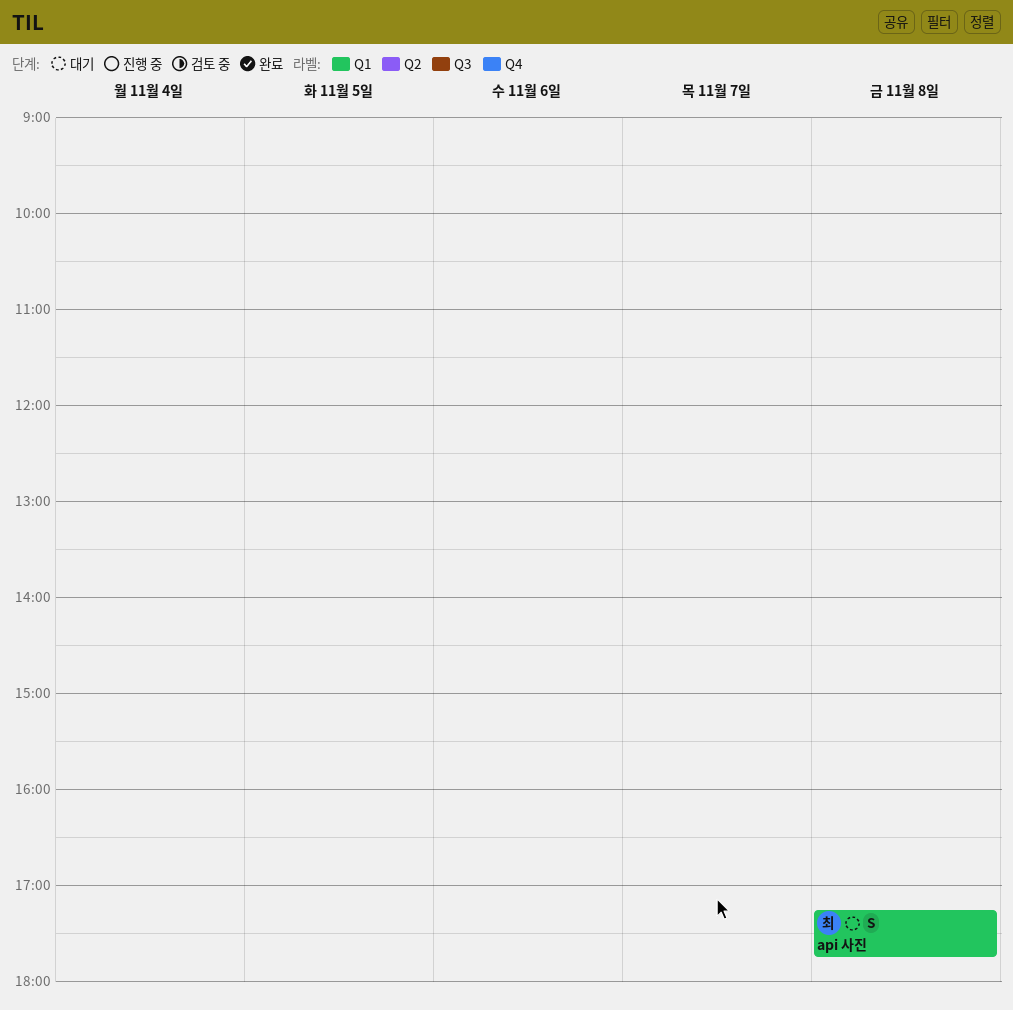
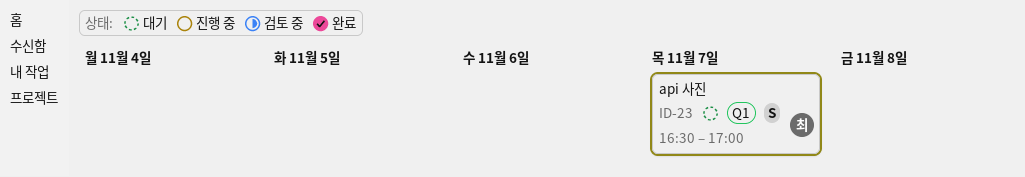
api 사진, day: Nov 8 -> Nov 7
api 사진, begins: 17:15 -> 16:30
api 사진, ends: 17:45 -> 17:00

